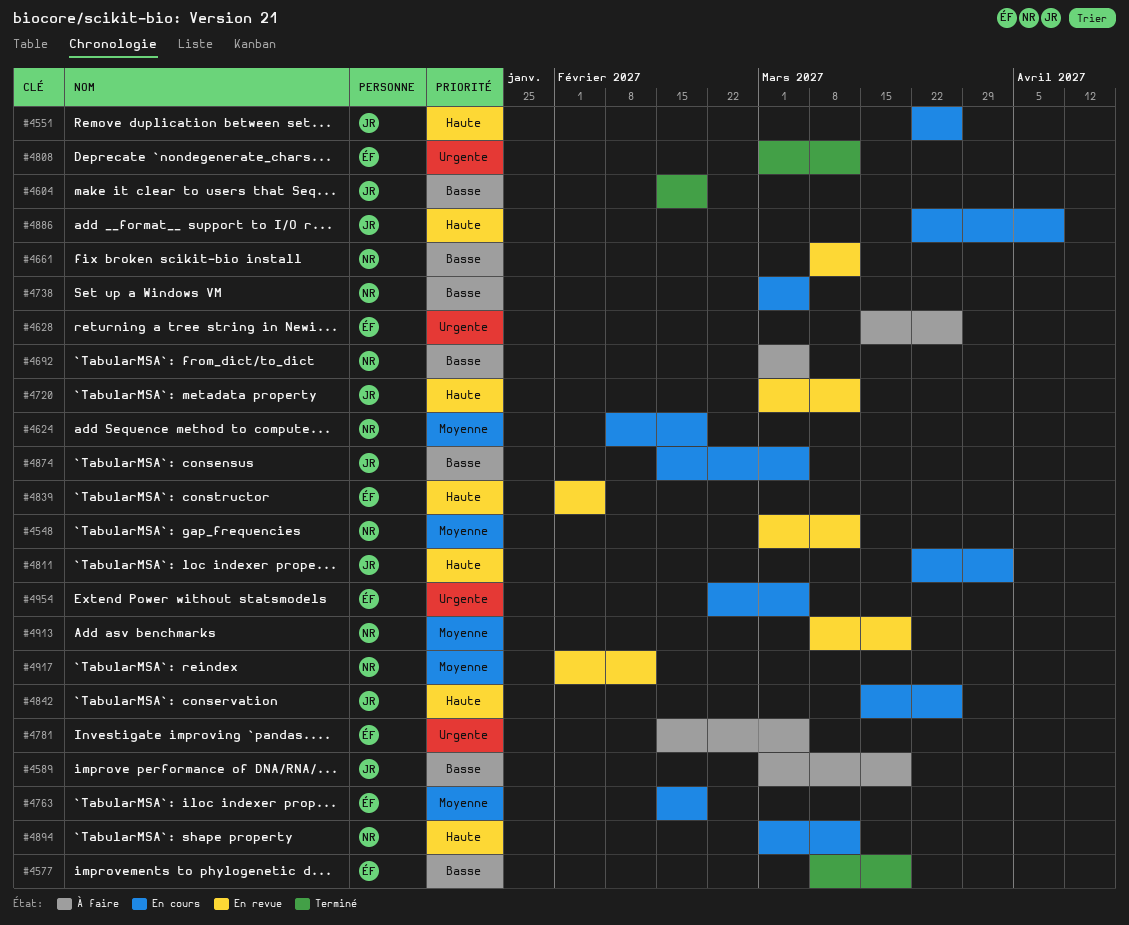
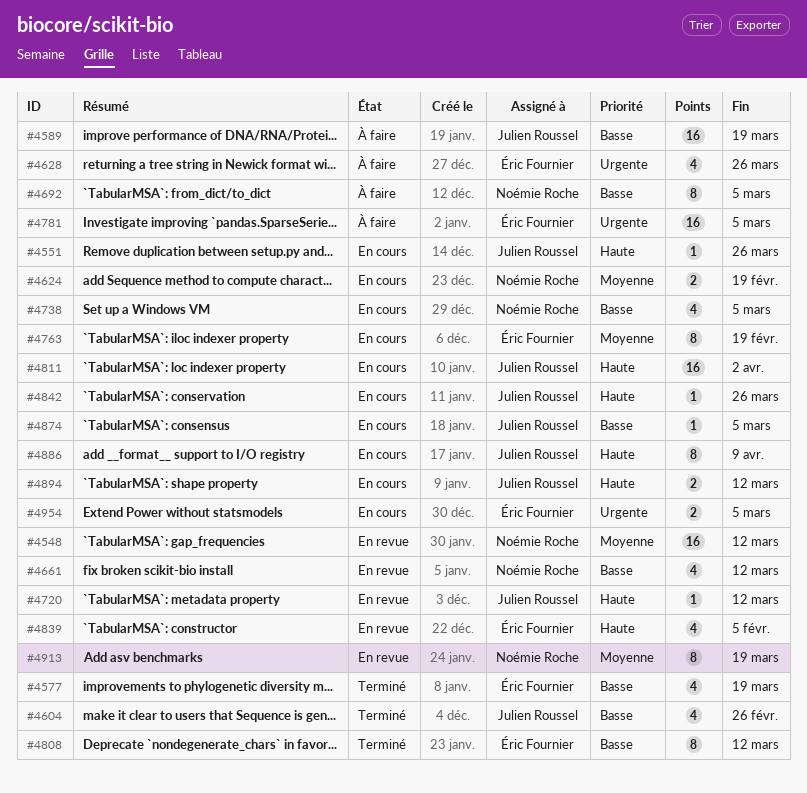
#4604, due: Feb 19 -> Feb 26
#4808, priority: Urgente -> Basse
#4894, owner: Noémie Roche -> Julien Roussel
#4917: present -> none

